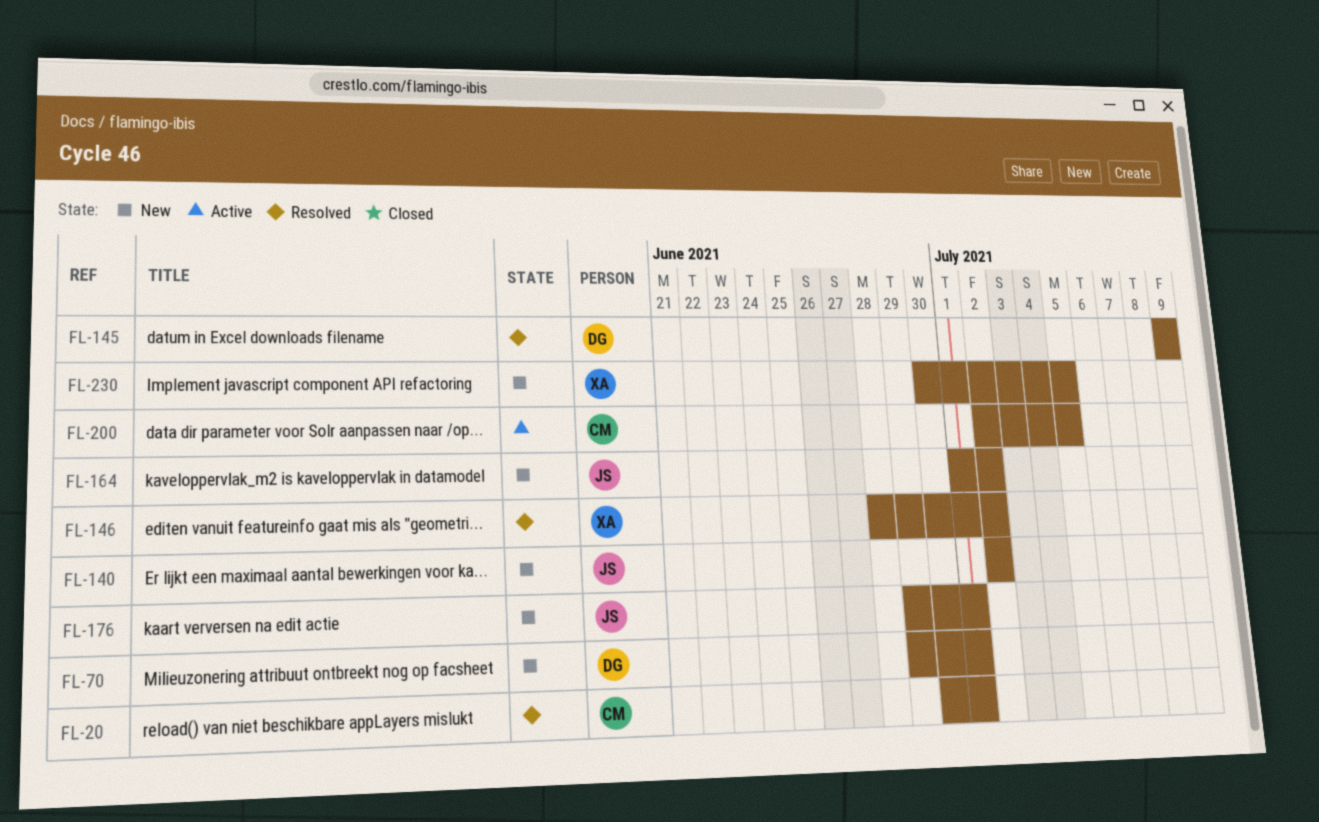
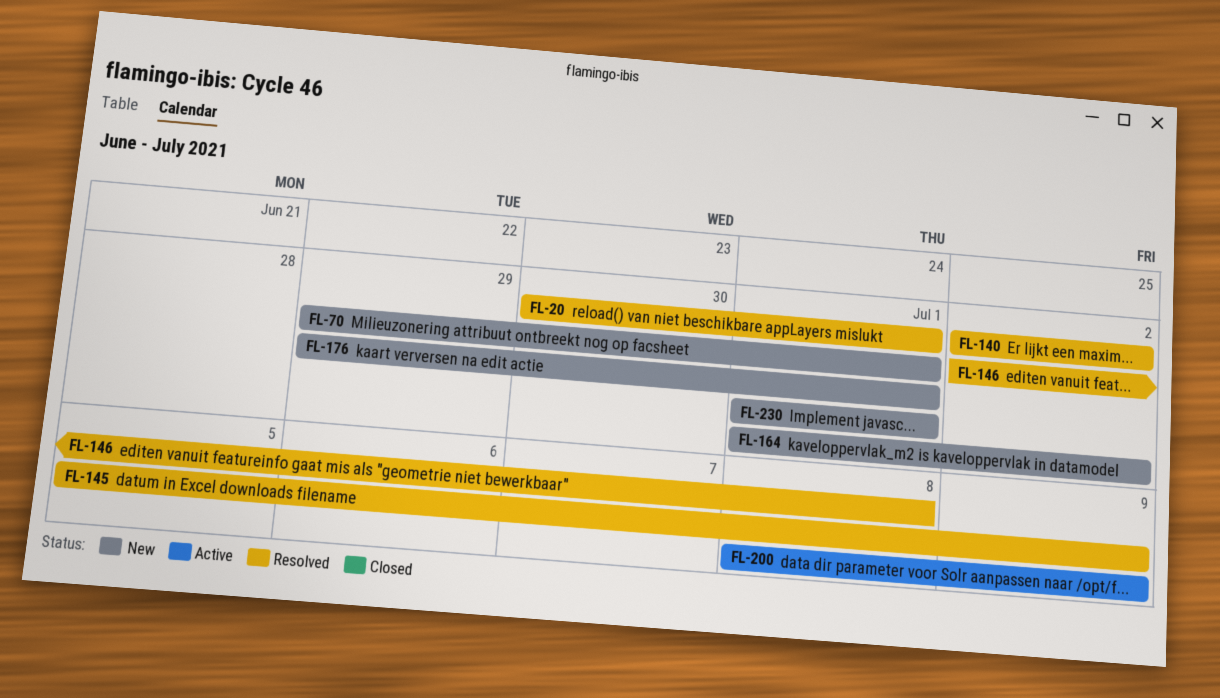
FL-140, status: New -> Resolved
FL-145, start: Jul 9 -> Jul 5
FL-146, start: Jun 28 -> Jul 2
FL-146, due: Jul 2 -> Jul 8
FL-200, start: Jul 2 -> Jul 8
FL-200, due: Jul 5 -> Jul 9
FL-230, start: Jun 30 -> Jul 1
FL-230, due: Jul 5 -> Jul 1

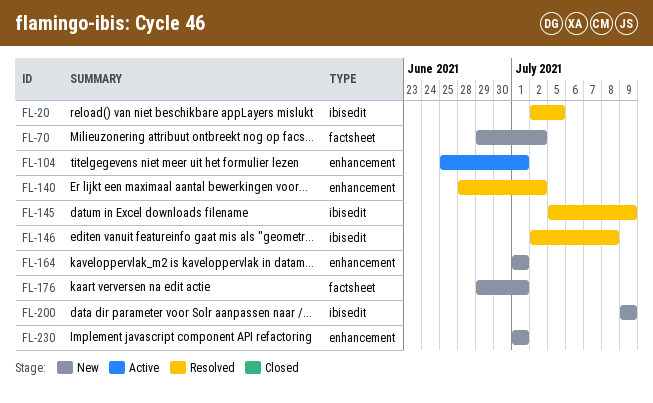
FL-20, start: Jun 30 -> Jul 2
FL-20, due: Jul 1 -> Jul 5
FL-70, due: Jul 1 -> Jul 2
FL-104: none -> present
FL-140, start: Jul 2 -> Jun 28
FL-164, due: Jul 2 -> Jul 1
FL-200, status: Active -> New
FL-200, start: Jul 8 -> Jul 9

